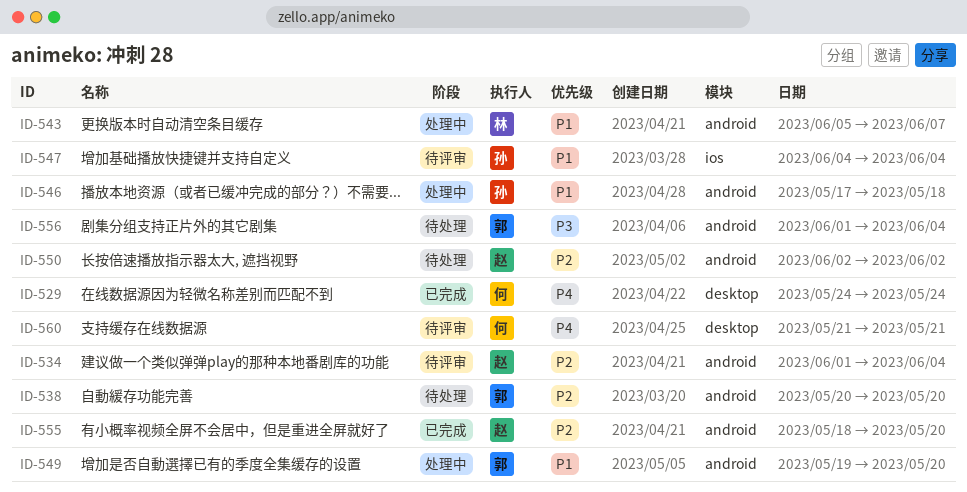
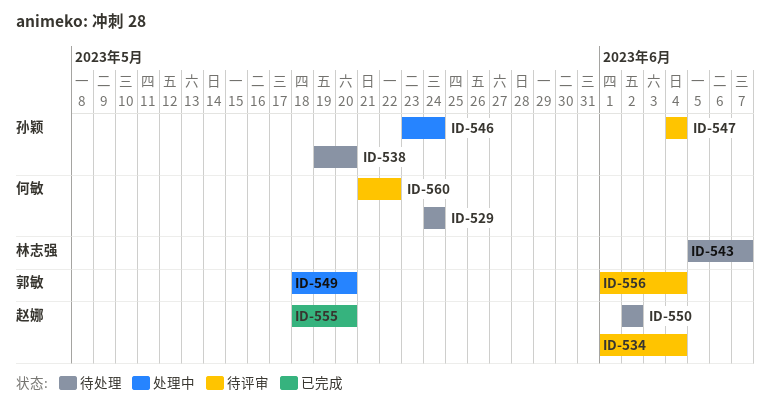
ID-529, status: 已完成 -> 待处理
ID-538, owner: 郭敏 -> 孙颖
ID-538, start: May 20 -> May 19
ID-543, status: 处理中 -> 待处理
ID-546, start: May 17 -> May 23
ID-546, due: May 18 -> May 24
ID-549, start: May 19 -> May 18
ID-556, status: 待处理 -> 待评审
ID-560, due: May 21 -> May 22

